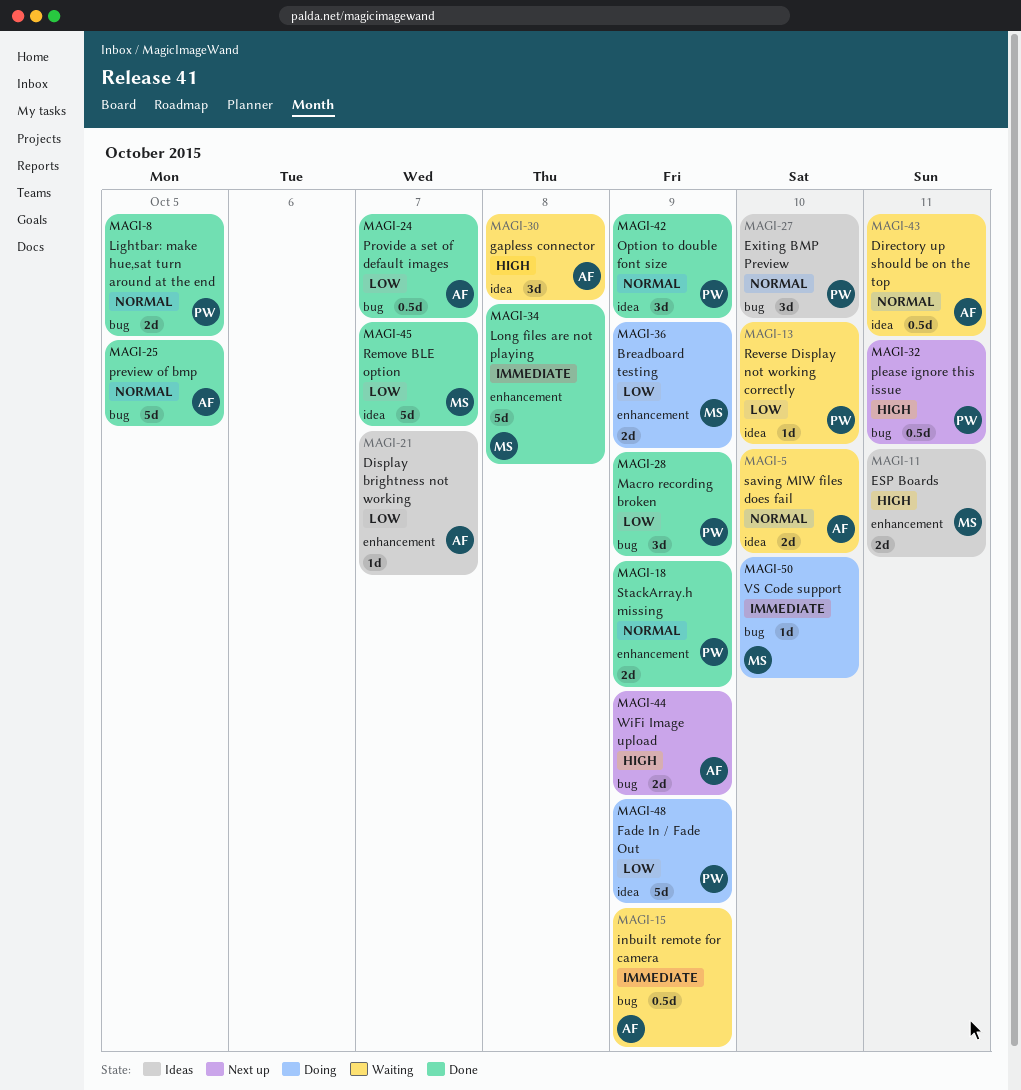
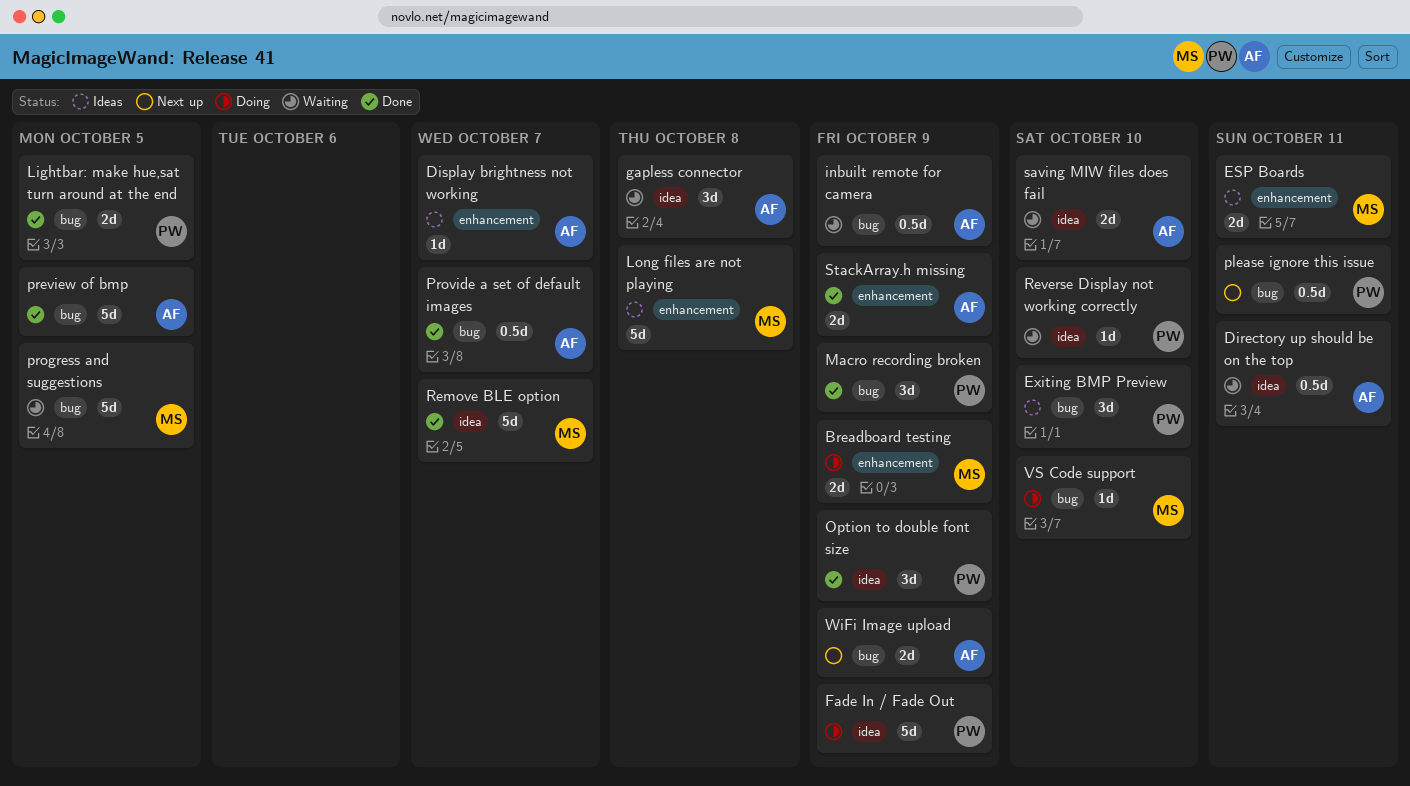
Long files are not playing, status: Done -> Ideas
progress and suggestions: none -> present
StackArray.h missing, owner: PW -> AF

